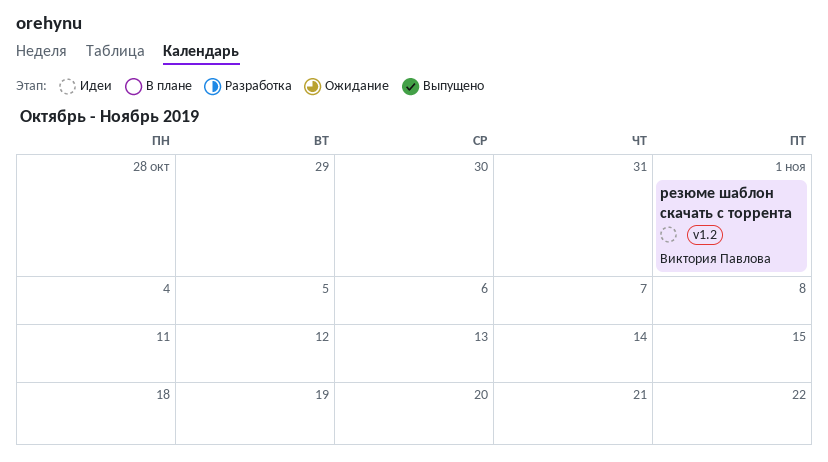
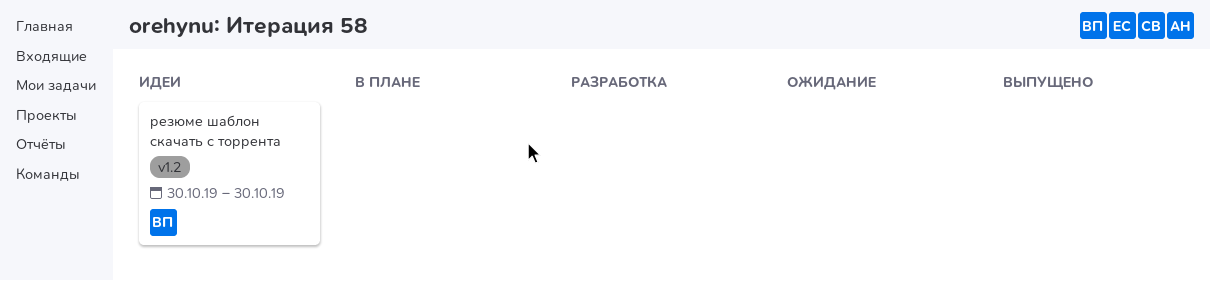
резюме шаблон скачать с торрента, due: Nov 1 -> Oct 30

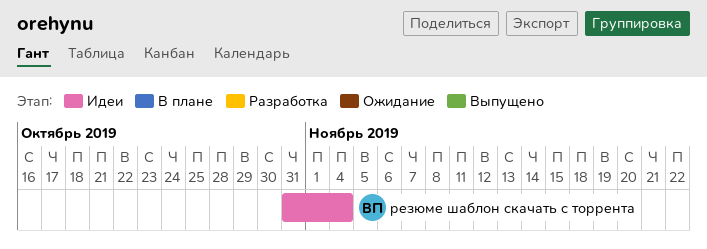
резюме шаблон скачать с торрента, start: Oct 30 -> Oct 31
резюме шаблон скачать с торрента, due: Oct 30 -> Nov 4

